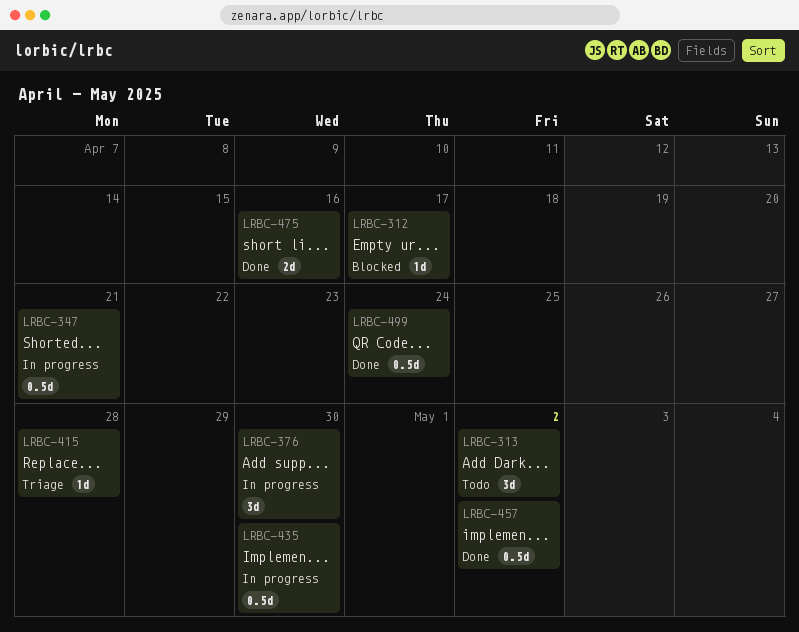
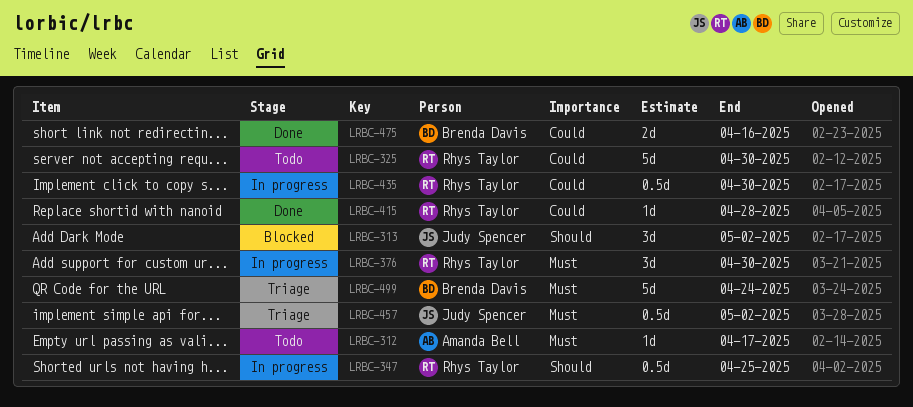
LRBC-312, status: Blocked -> Todo
LRBC-313, status: Todo -> Blocked
LRBC-325: none -> present
LRBC-347, due: Apr 21 -> Apr 25
LRBC-415, status: Triage -> Done
LRBC-457, status: Done -> Triage
LRBC-499, status: Done -> Triage
LRBC-499, estimate: 0.5d -> 5d

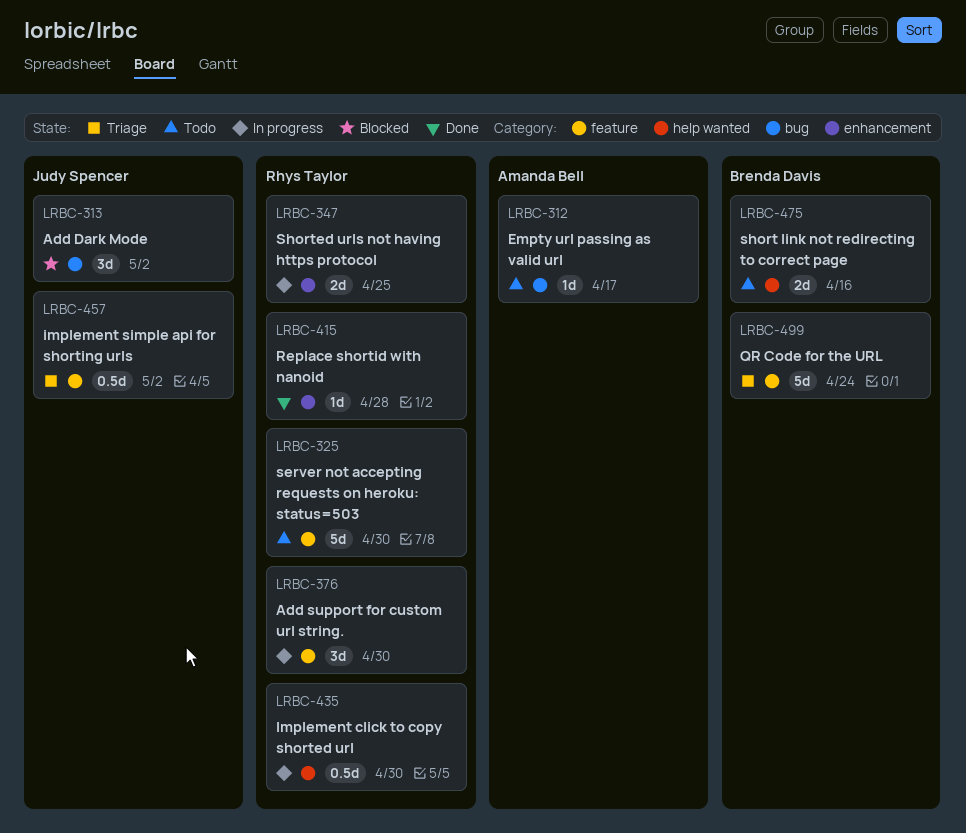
LRBC-347, estimate: 0.5d -> 2d
LRBC-475, status: Done -> Todo

